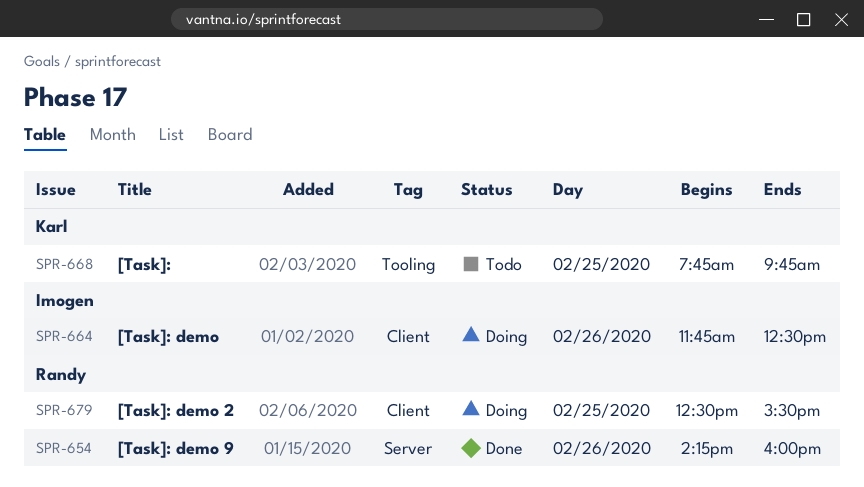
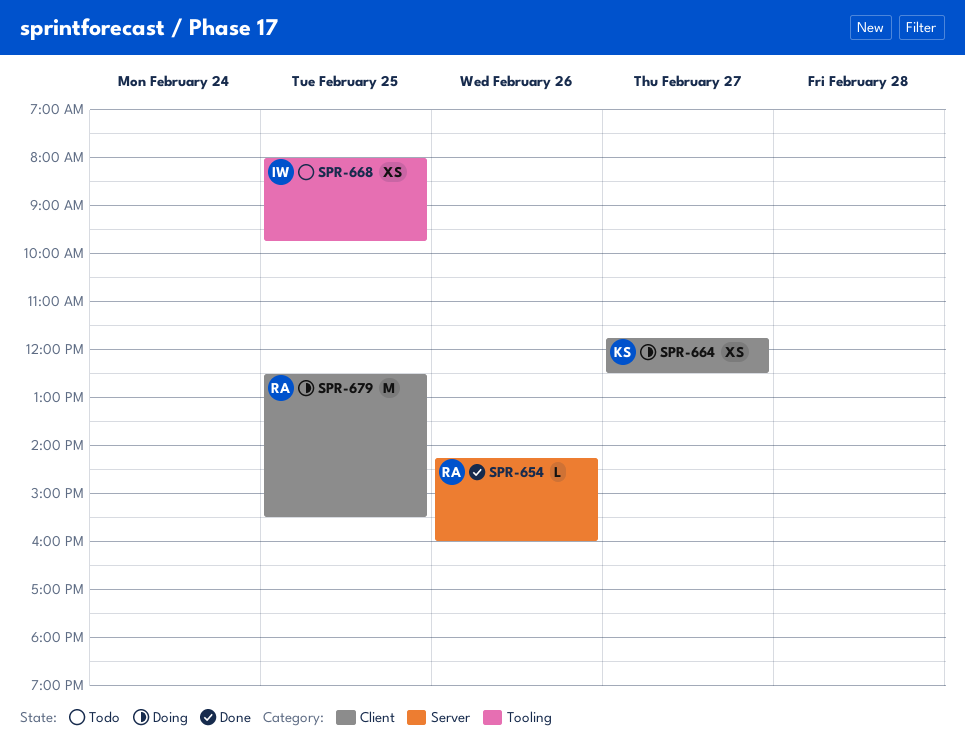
SPR-664, owner: Imogen -> Karl
SPR-664, day: Feb 26 -> Feb 27
SPR-668, owner: Karl -> Imogen
SPR-668, begins: 07:45 -> 08:00

